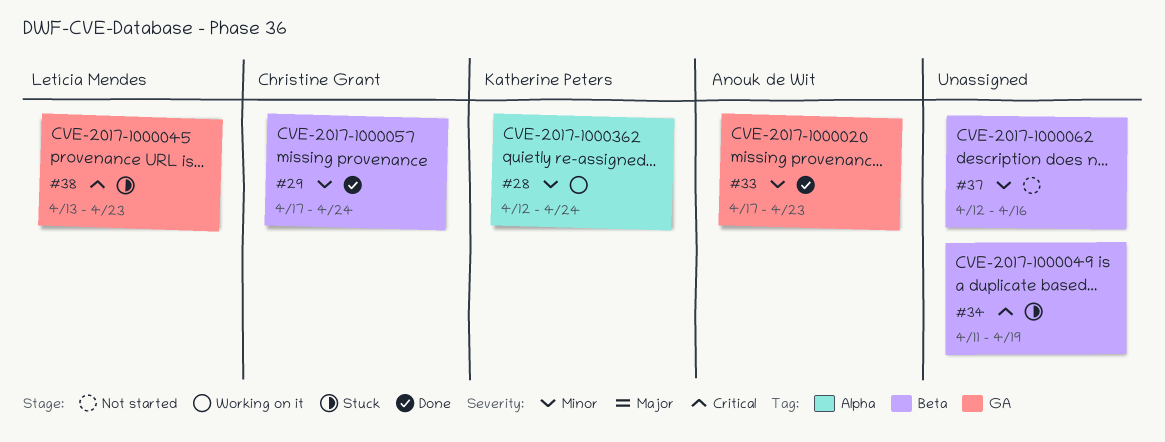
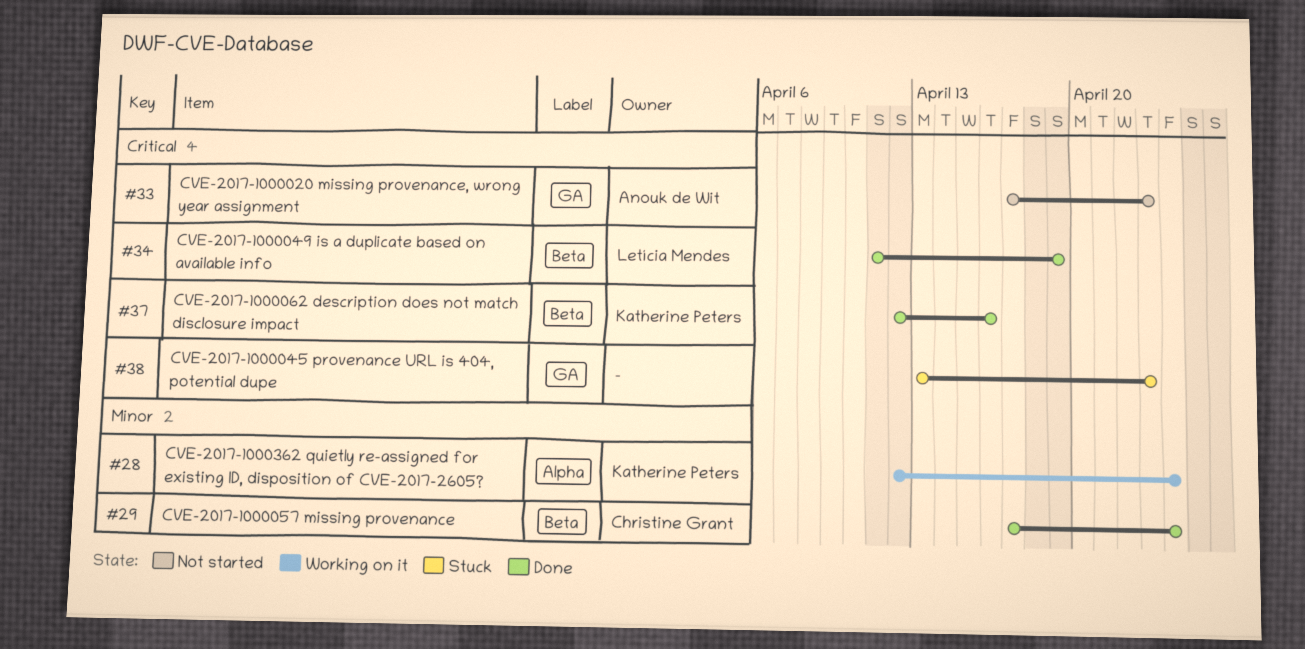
#33, status: Done -> Not started
#33, priority: Minor -> Critical
#34, status: Stuck -> Done
#34, owner: none -> Letícia Mendes
#37, status: Not started -> Done
#37, owner: none -> Katherine Peters
#37, priority: Minor -> Critical
#38, owner: Letícia Mendes -> none

